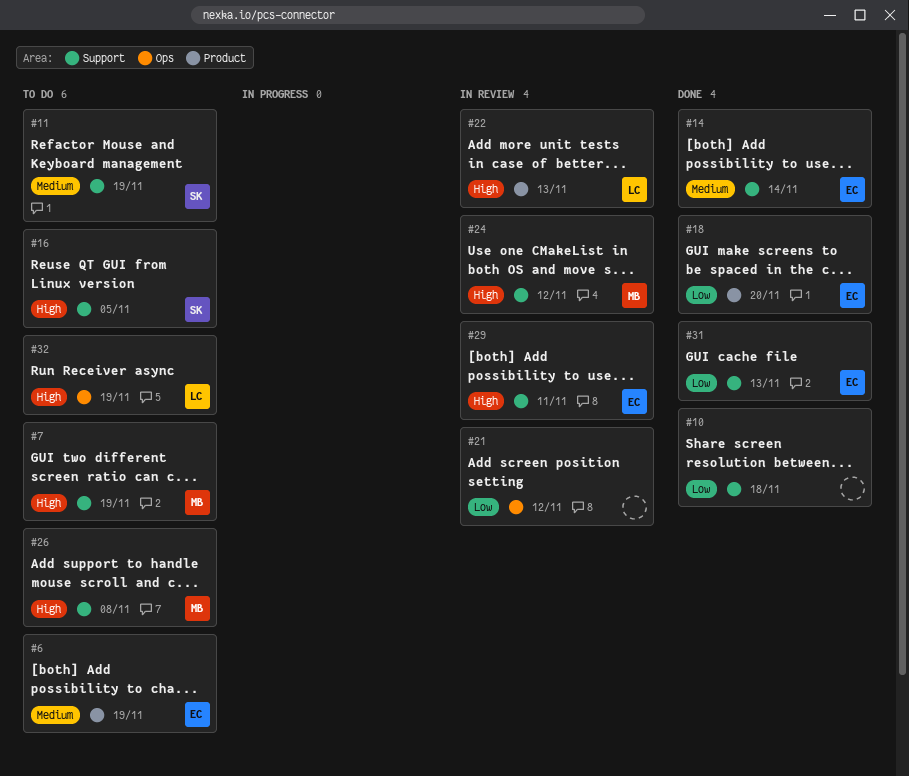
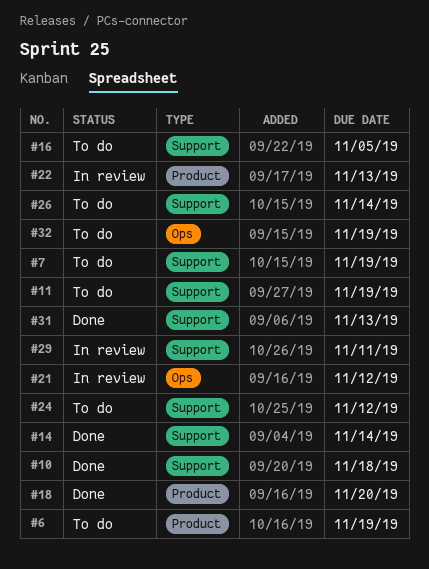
#24, status: In review -> To do
#26, due: Nov 8 -> Nov 14

